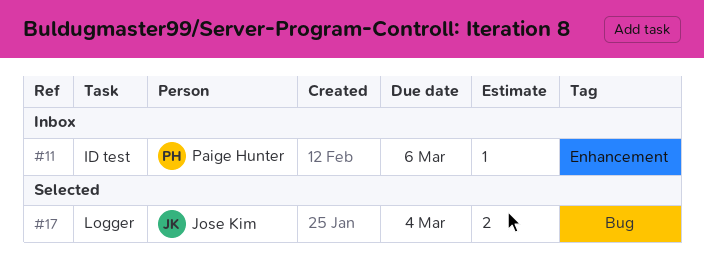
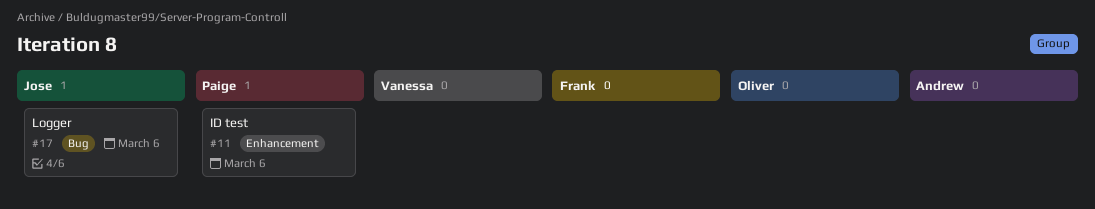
#17, due: Mar 4 -> Mar 6

